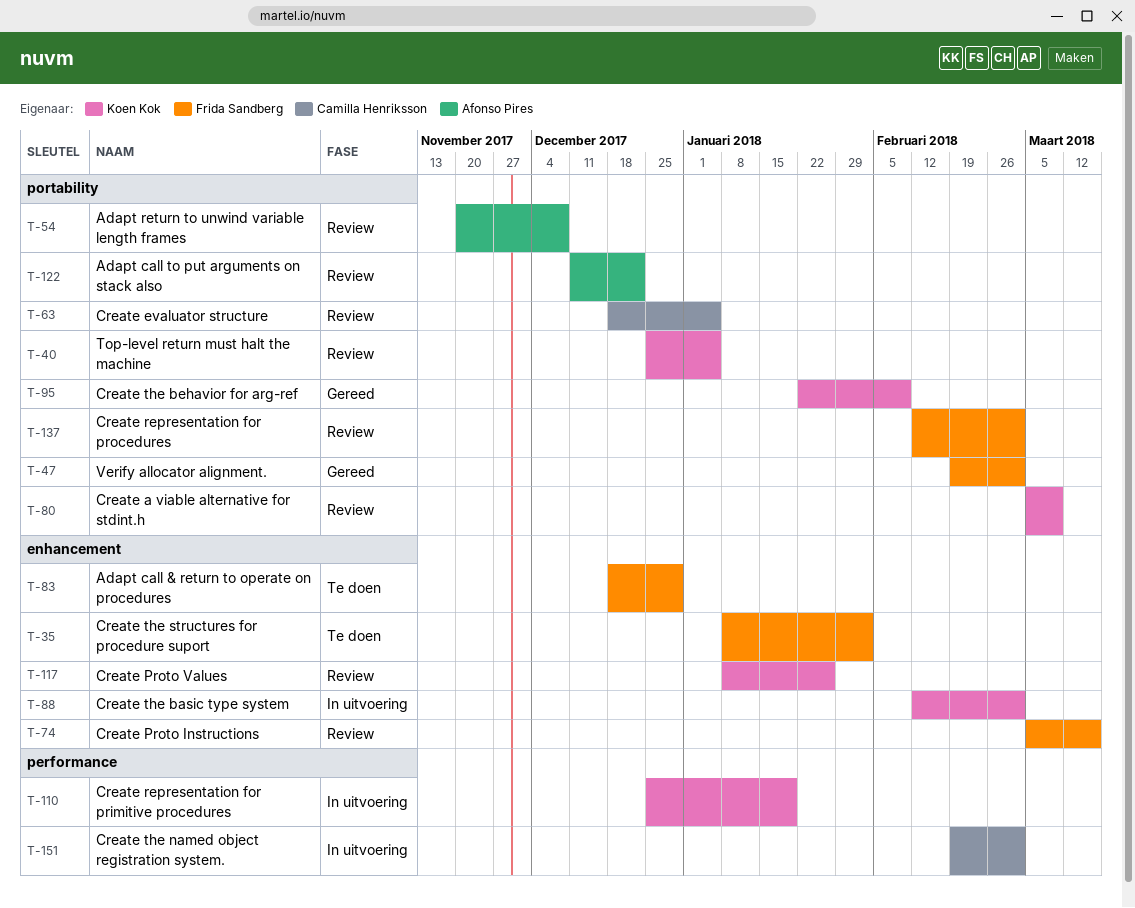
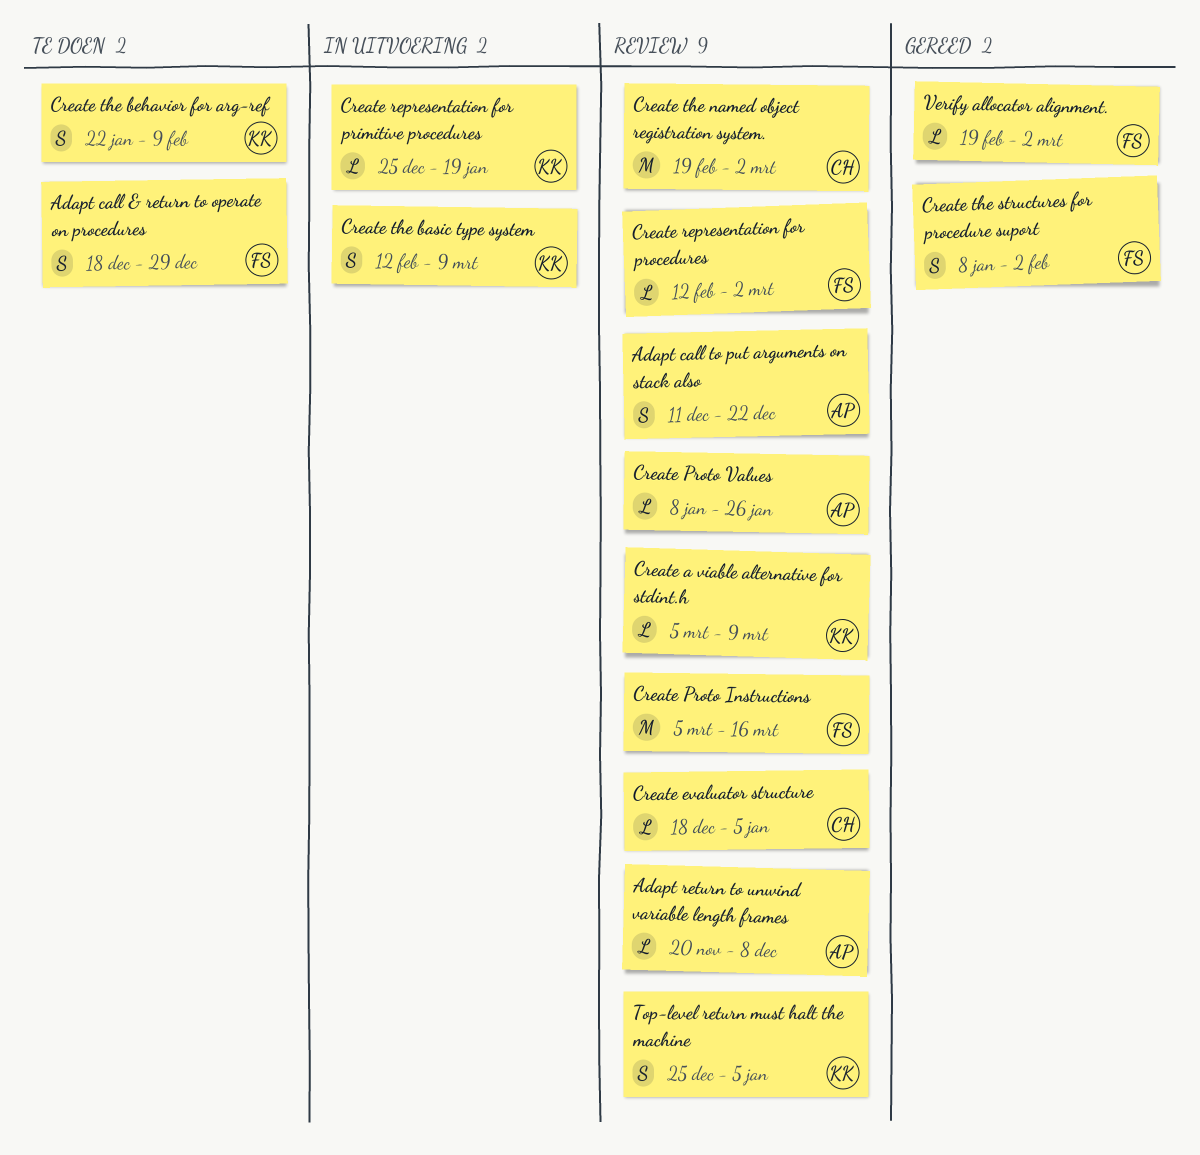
Create Proto Values, owner: Koen Kok -> Afonso Pires
Create the basic type system, due: Mar 2 -> Mar 9
Create the behavior for arg-ref, status: Gereed -> Te doen
Create the named object registration system., status: In uitvoering -> Review
Create the structures for procedure suport, status: Te doen -> Gereed

